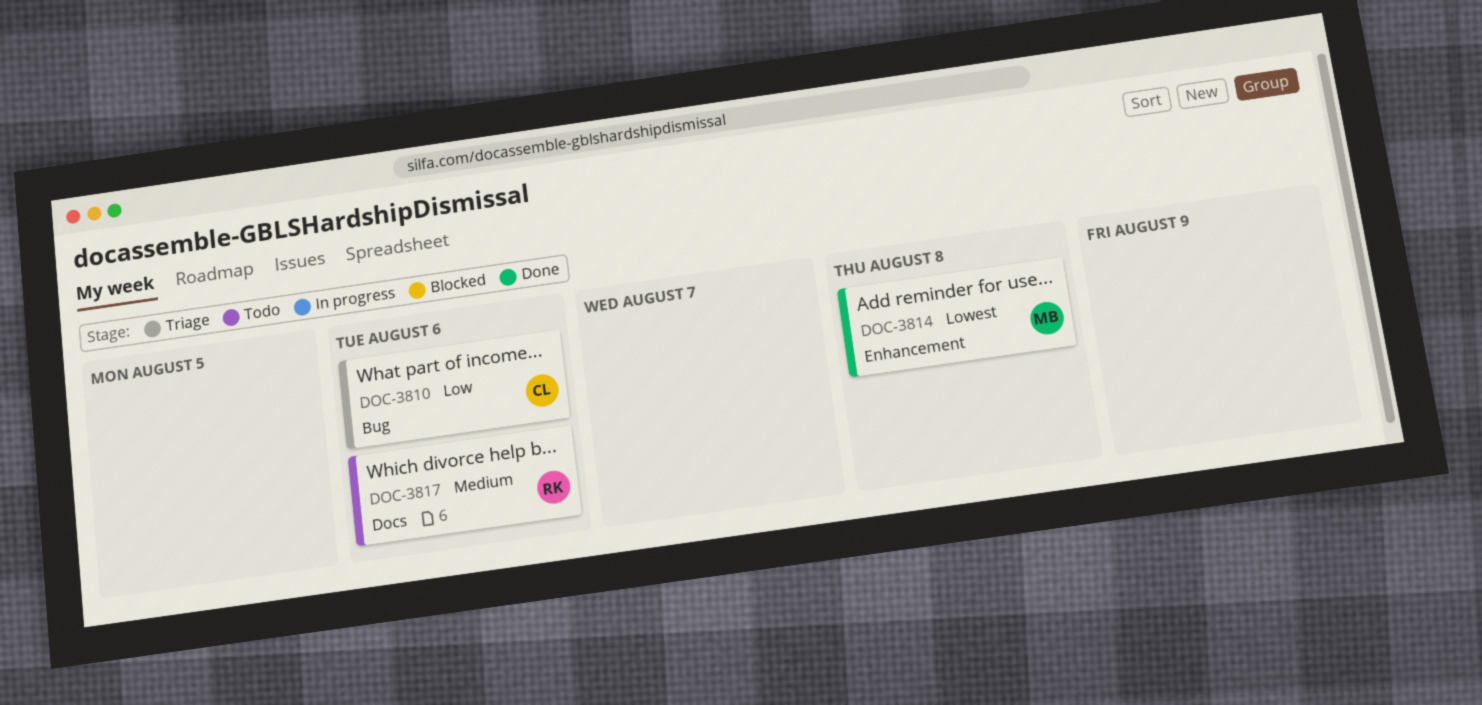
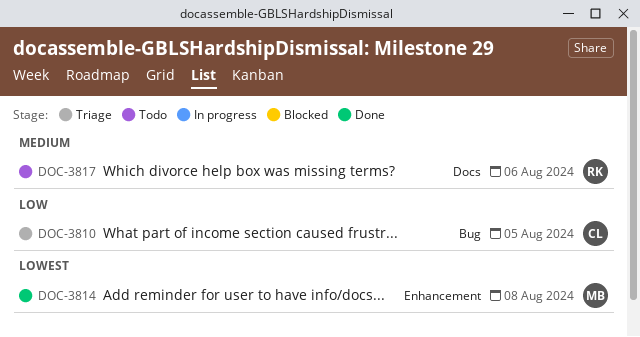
DOC-3810, due: Aug 6 -> Aug 5

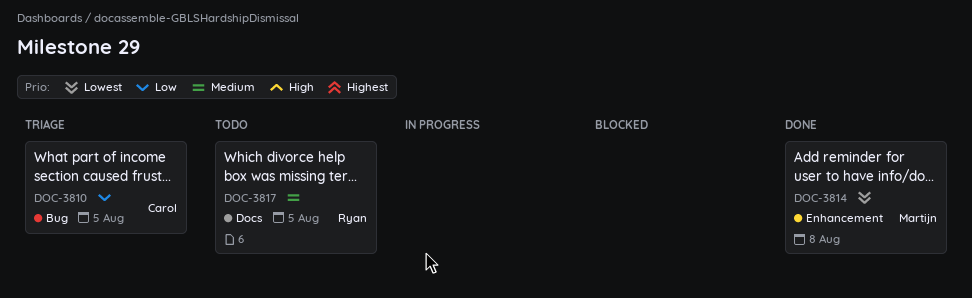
DOC-3817, due: Aug 6 -> Aug 5

